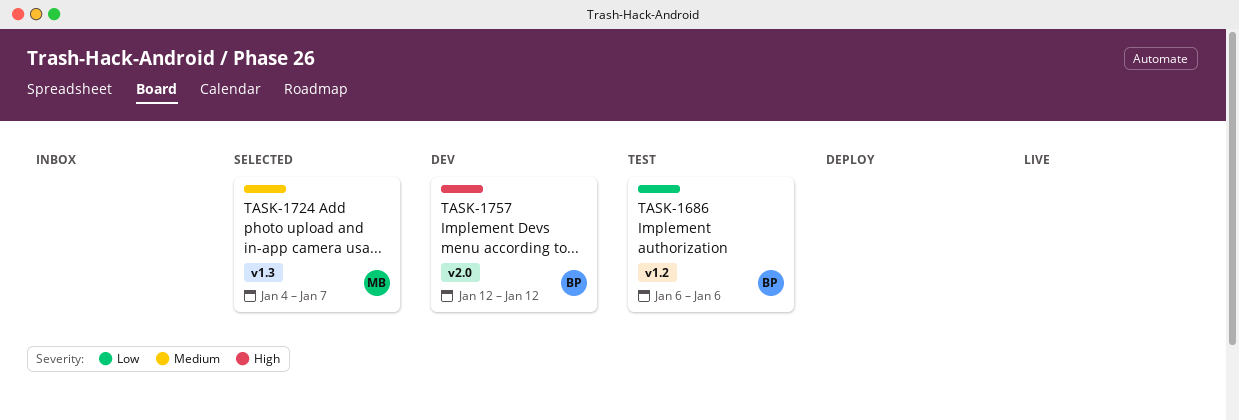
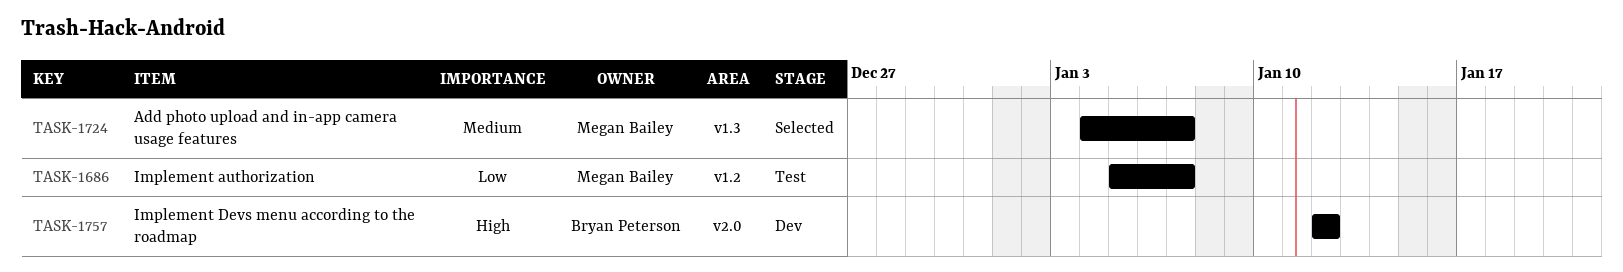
TASK-1686, owner: Bryan Peterson -> Megan Bailey
TASK-1686, start: Jan 6 -> Jan 5
TASK-1686, due: Jan 6 -> Jan 7

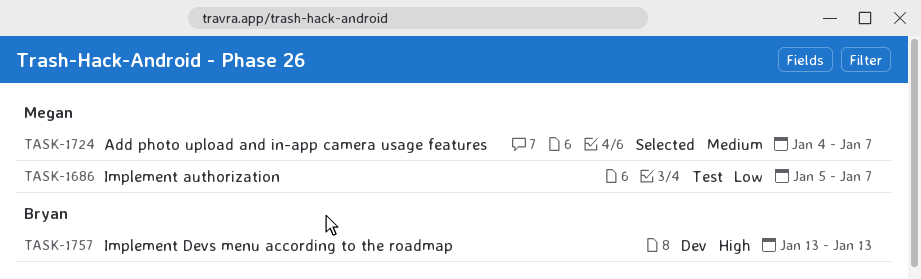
TASK-1757, start: Jan 12 -> Jan 13
TASK-1757, due: Jan 12 -> Jan 13

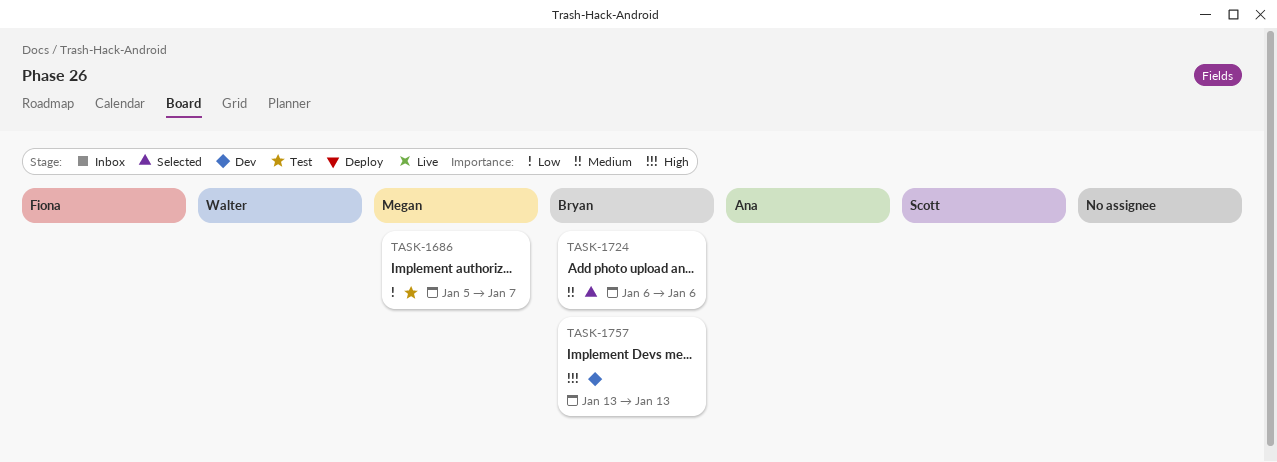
TASK-1724, owner: Megan -> Bryan
TASK-1724, start: Jan 4 -> Jan 6
TASK-1724, due: Jan 7 -> Jan 6

